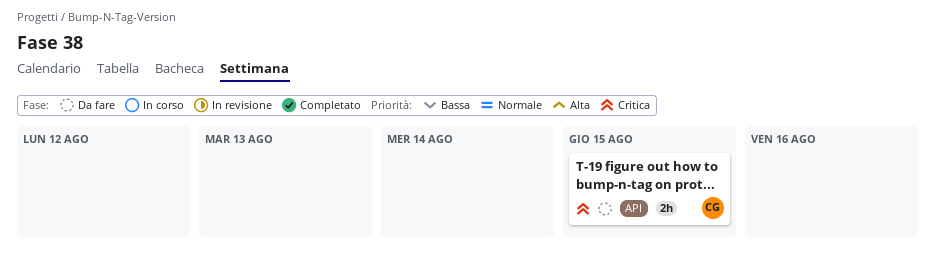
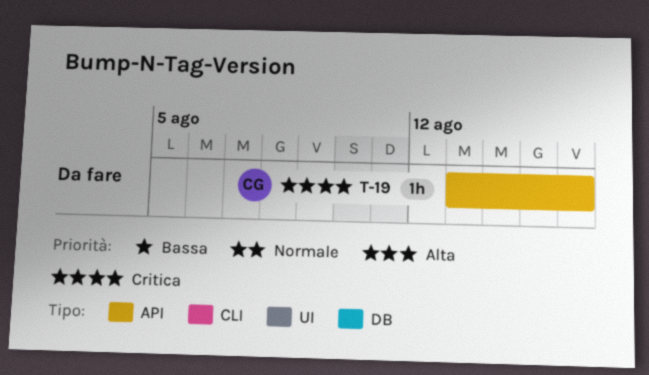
T-19, estimate: 2h -> 1h
T-19, due: Aug 15 -> Aug 16

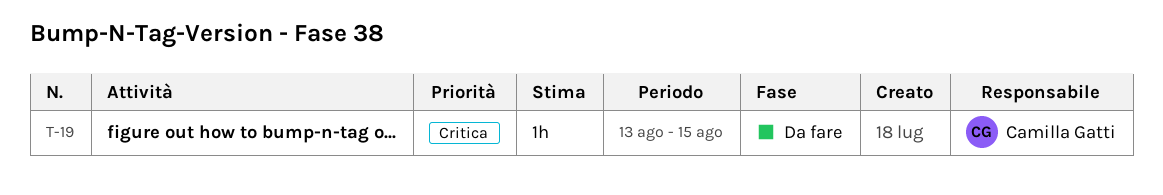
T-19, due: Aug 16 -> Aug 15

